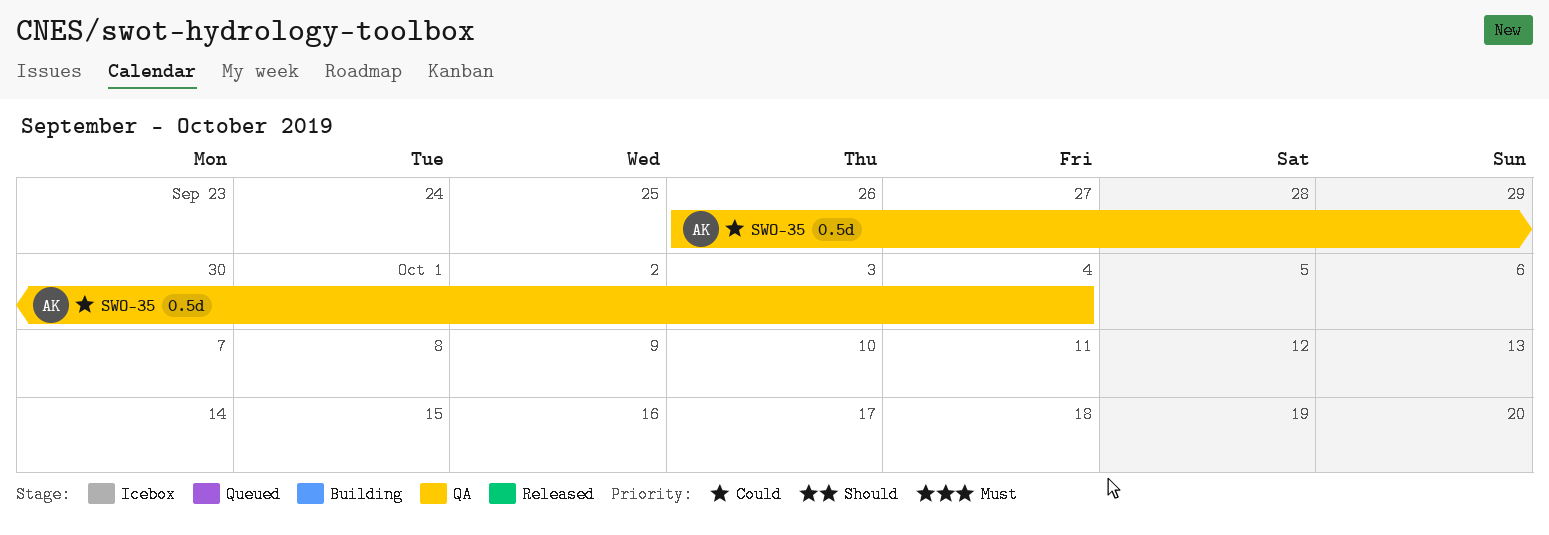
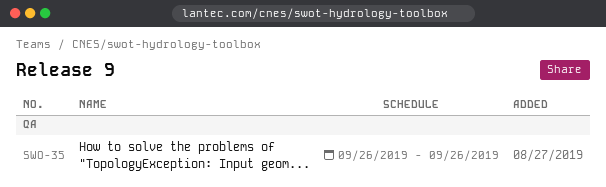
SWO-35, due: Oct 4 -> Sep 26

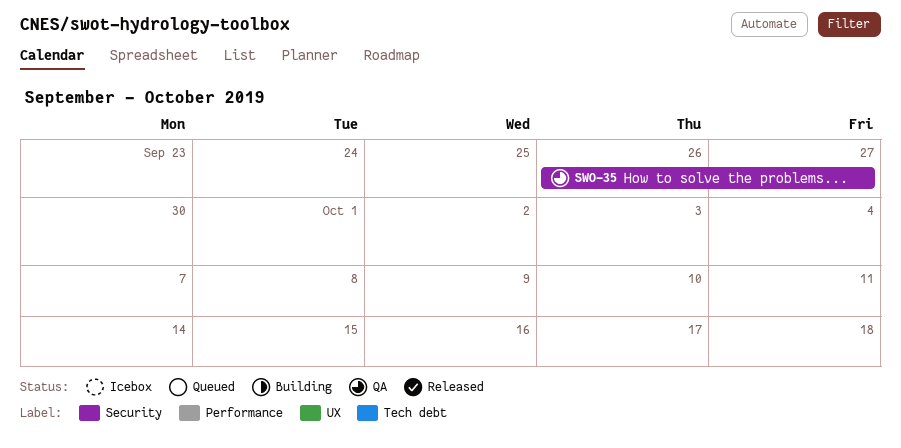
SWO-35, due: Sep 26 -> Sep 27

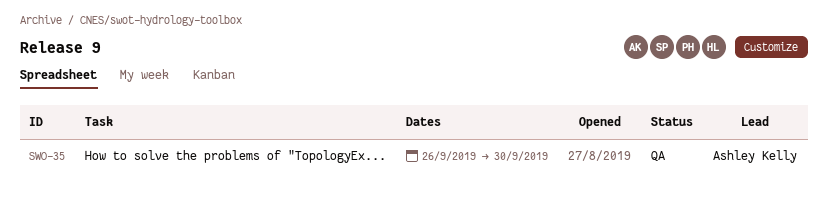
SWO-35, due: Sep 27 -> Sep 30

